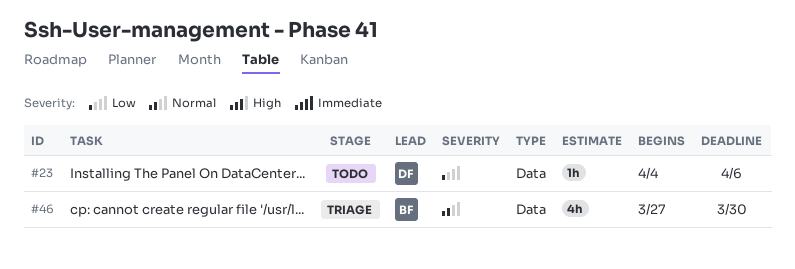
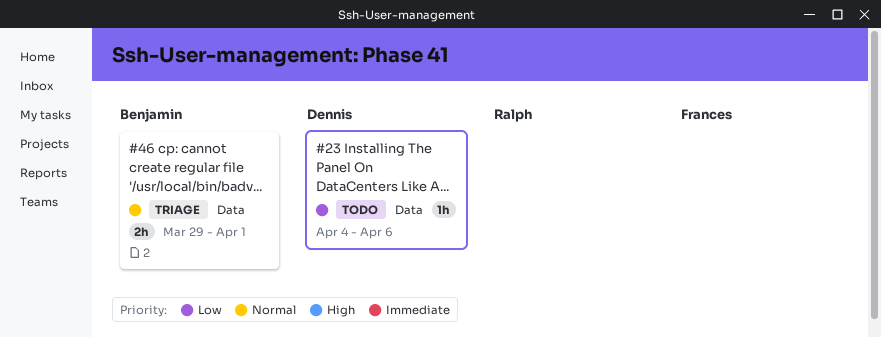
#46, estimate: 4h -> 2h
#46, start: Mar 27 -> Mar 29
#46, due: Mar 30 -> Apr 1

